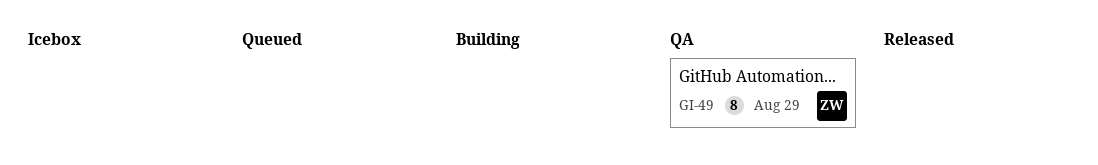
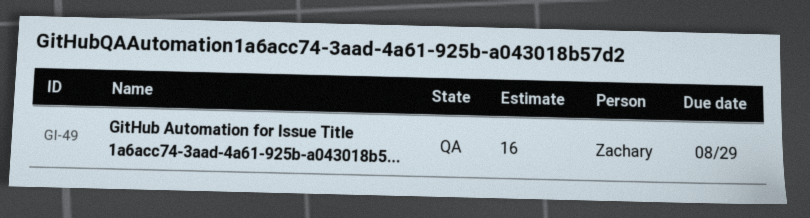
GI-49, estimate: 8 -> 16

